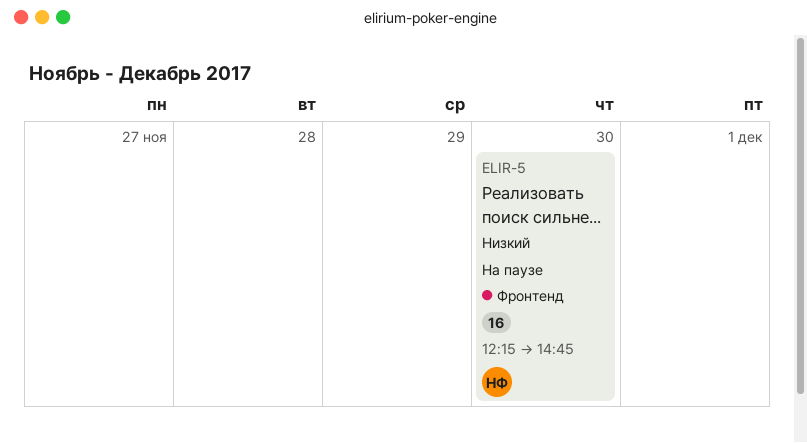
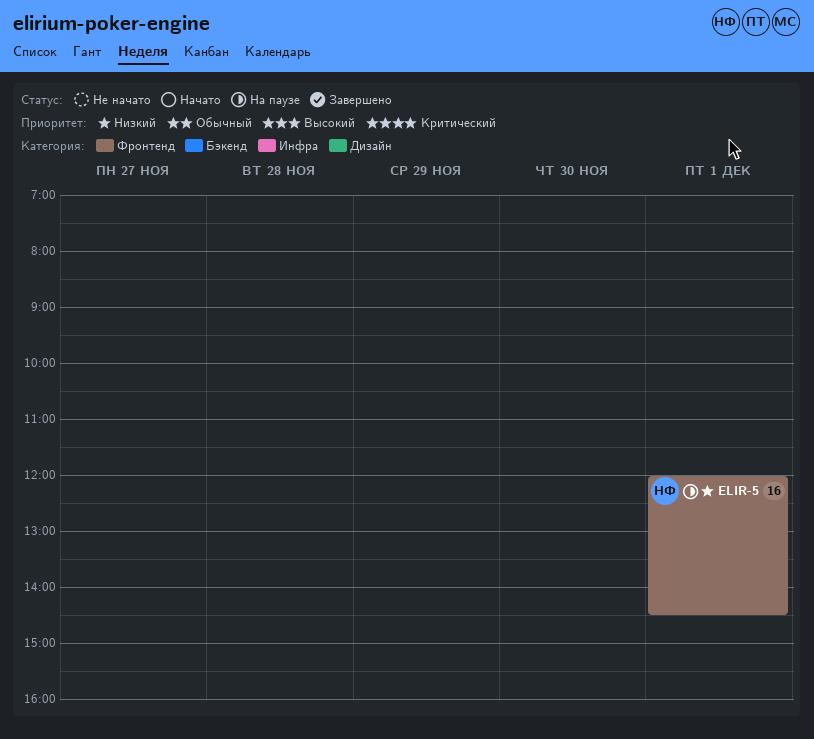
ELIR-5, day: Nov 30 -> Dec 1
ELIR-5, begins: 12:15 -> 12:00
ELIR-5, ends: 14:45 -> 14:30

